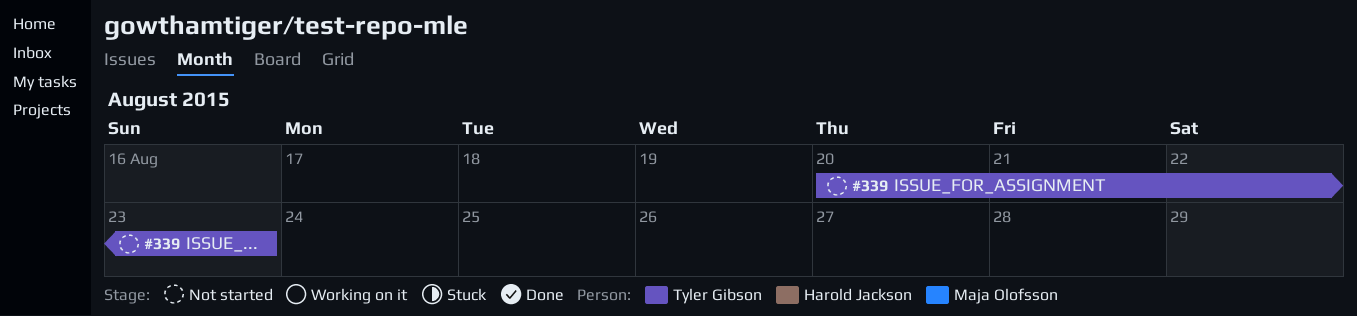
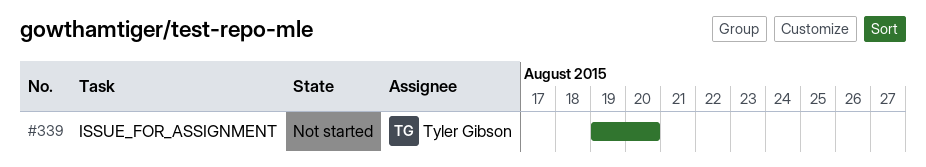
#339, start: Aug 20 -> Aug 19
#339, due: Aug 23 -> Aug 20

